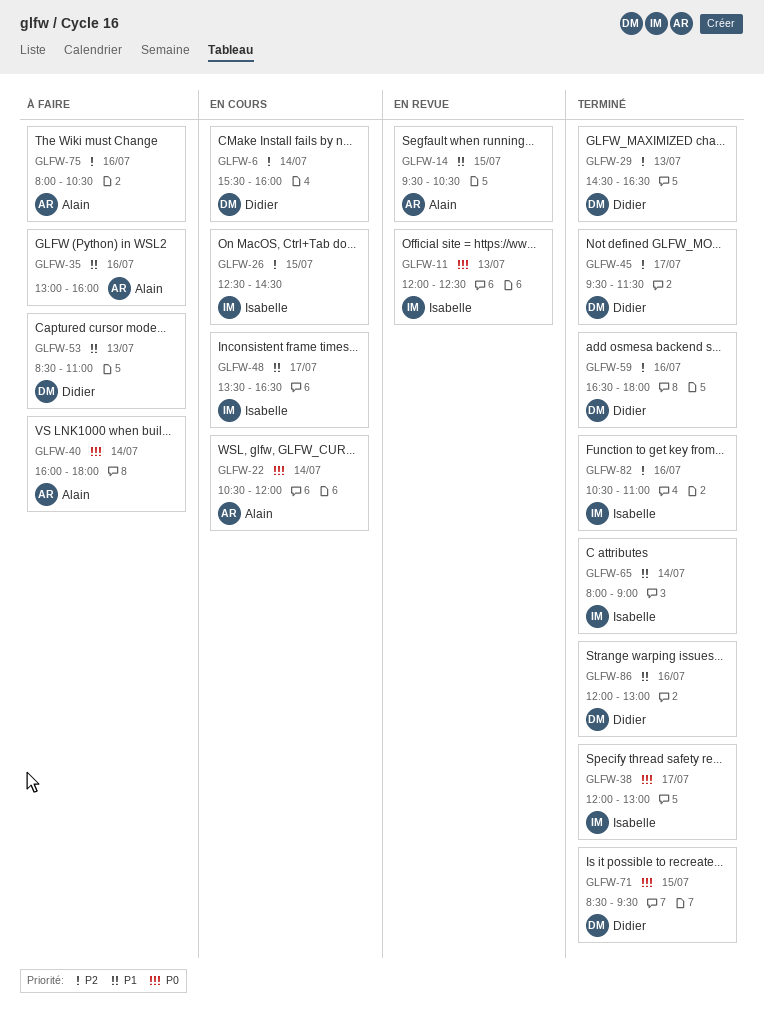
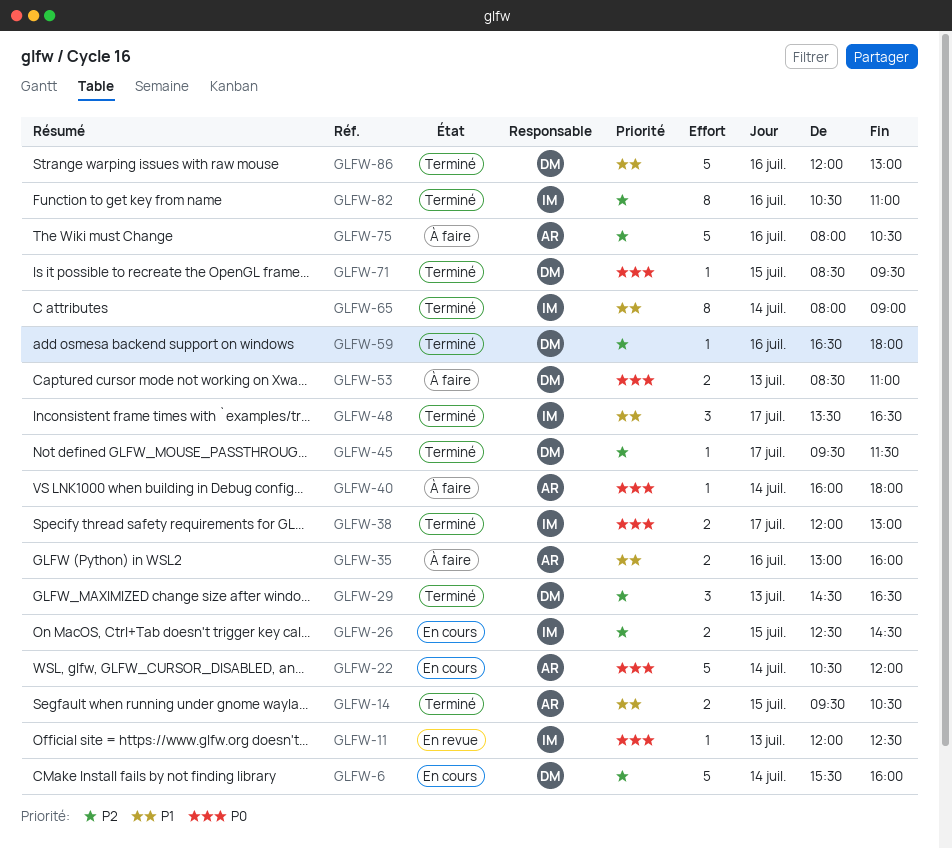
GLFW-14, status: En revue -> Terminé
GLFW-48, status: En cours -> Terminé
GLFW-53, priority: P1 -> P0

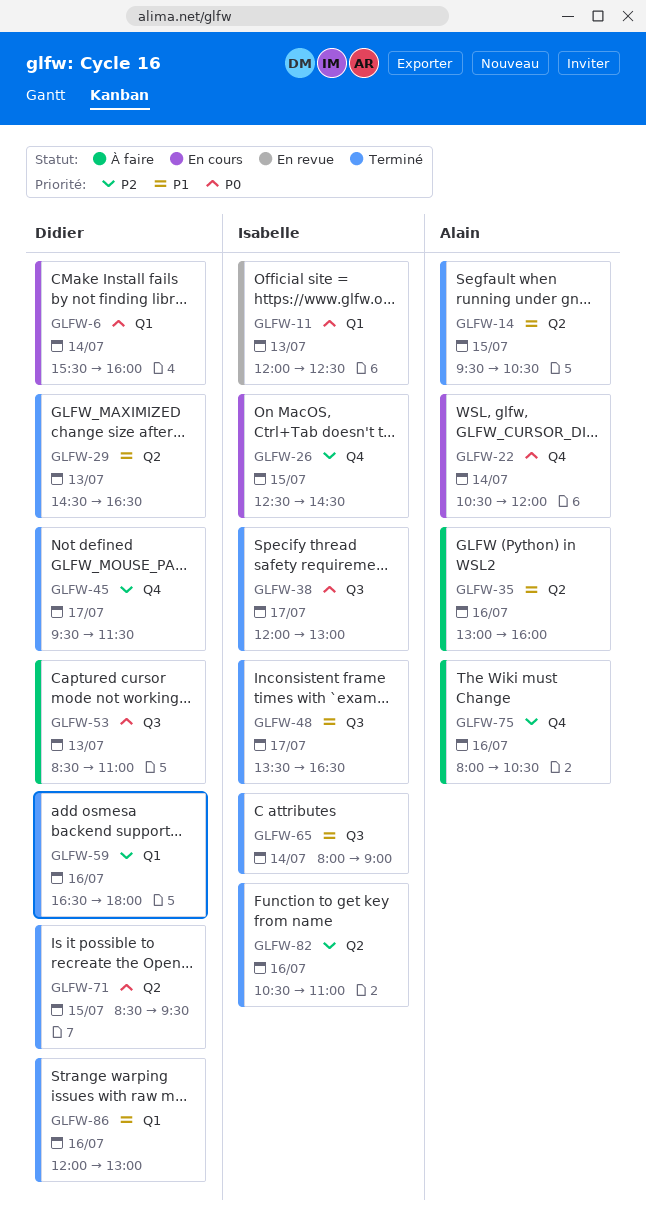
GLFW-6, priority: P2 -> P0
GLFW-29, priority: P2 -> P1
GLFW-40: present -> none

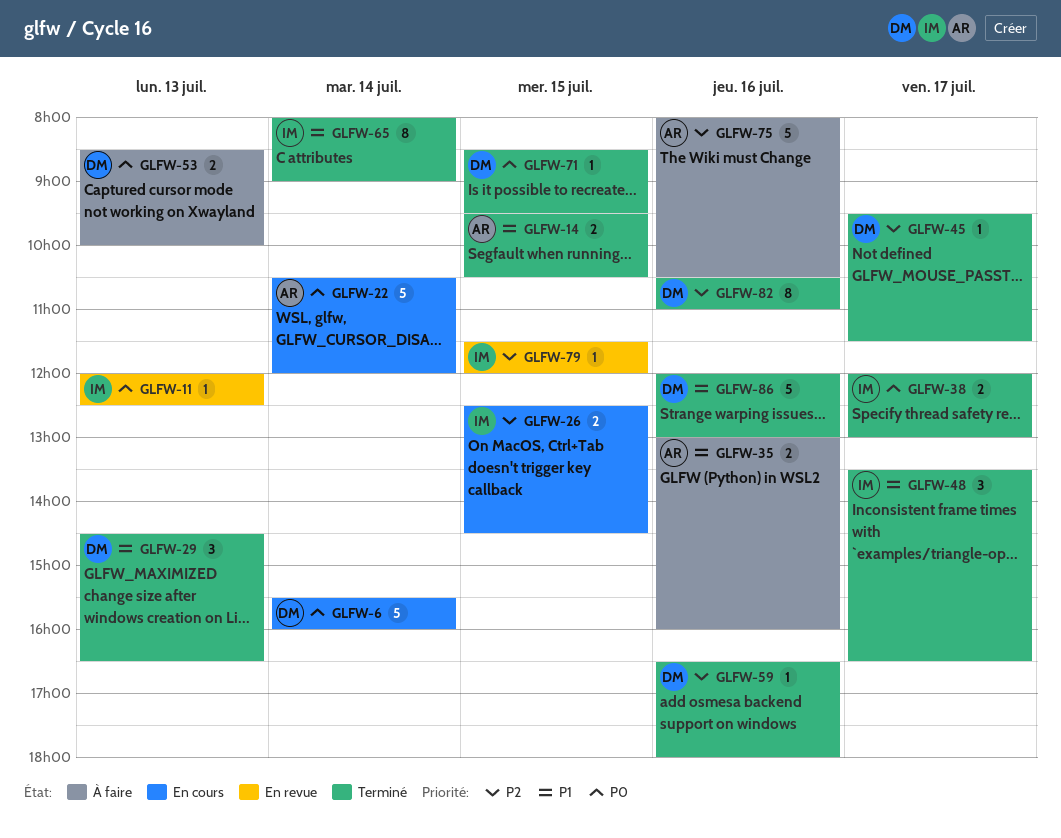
GLFW-53, ends: 11:00 -> 10:00
GLFW-79: none -> present
GLFW-82, owner: Isabelle -> Didier

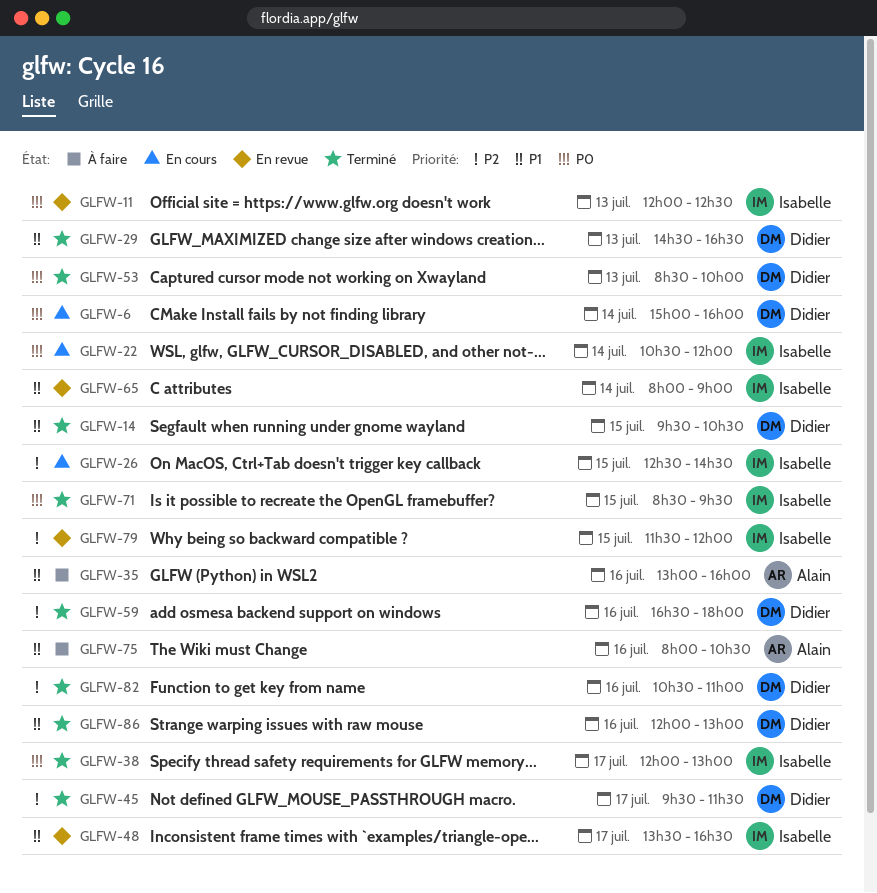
GLFW-6, begins: 15:30 -> 15:00
GLFW-14, owner: Alain -> Didier
GLFW-22, owner: Alain -> Isabelle
GLFW-48, status: Terminé -> En revue
GLFW-53, status: À faire -> Terminé
GLFW-65, status: Terminé -> En revue
GLFW-71, owner: Didier -> Isabelle
GLFW-75, priority: P2 -> P1

